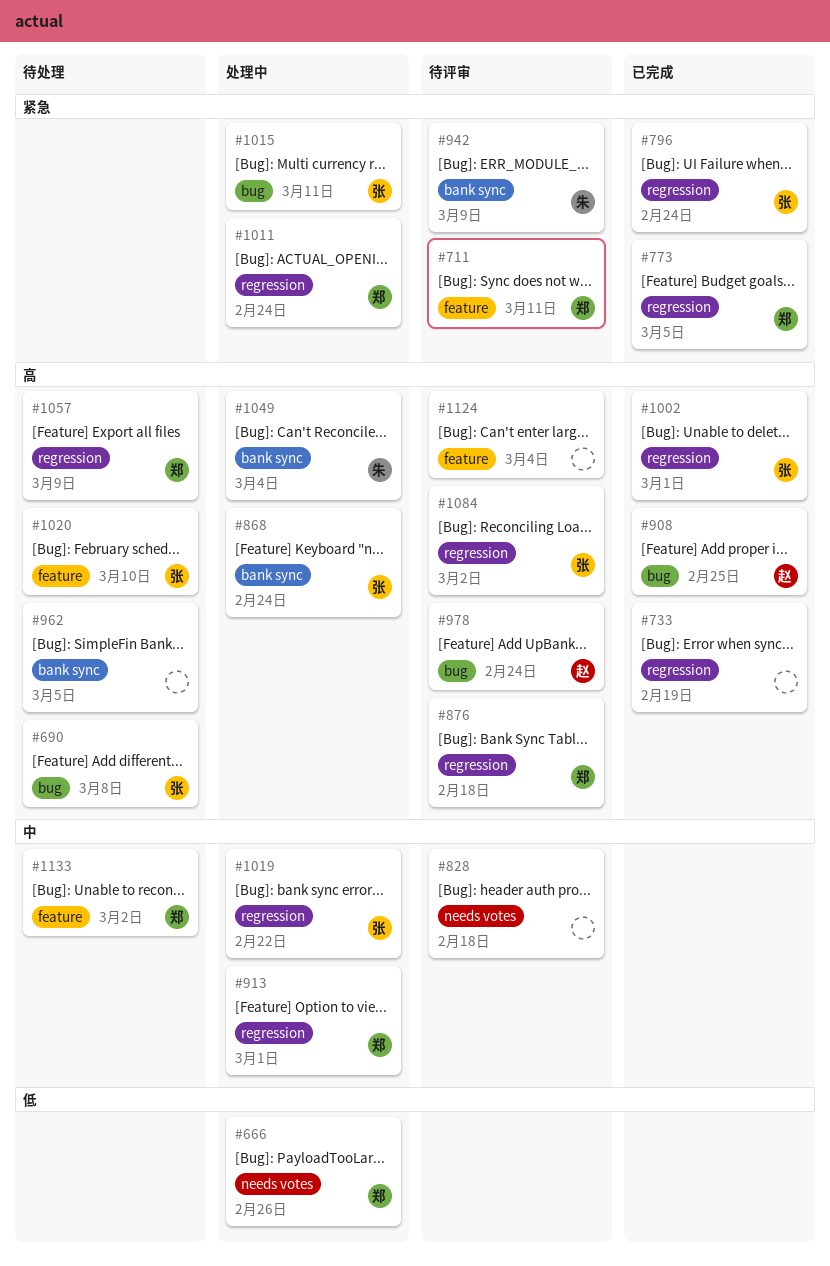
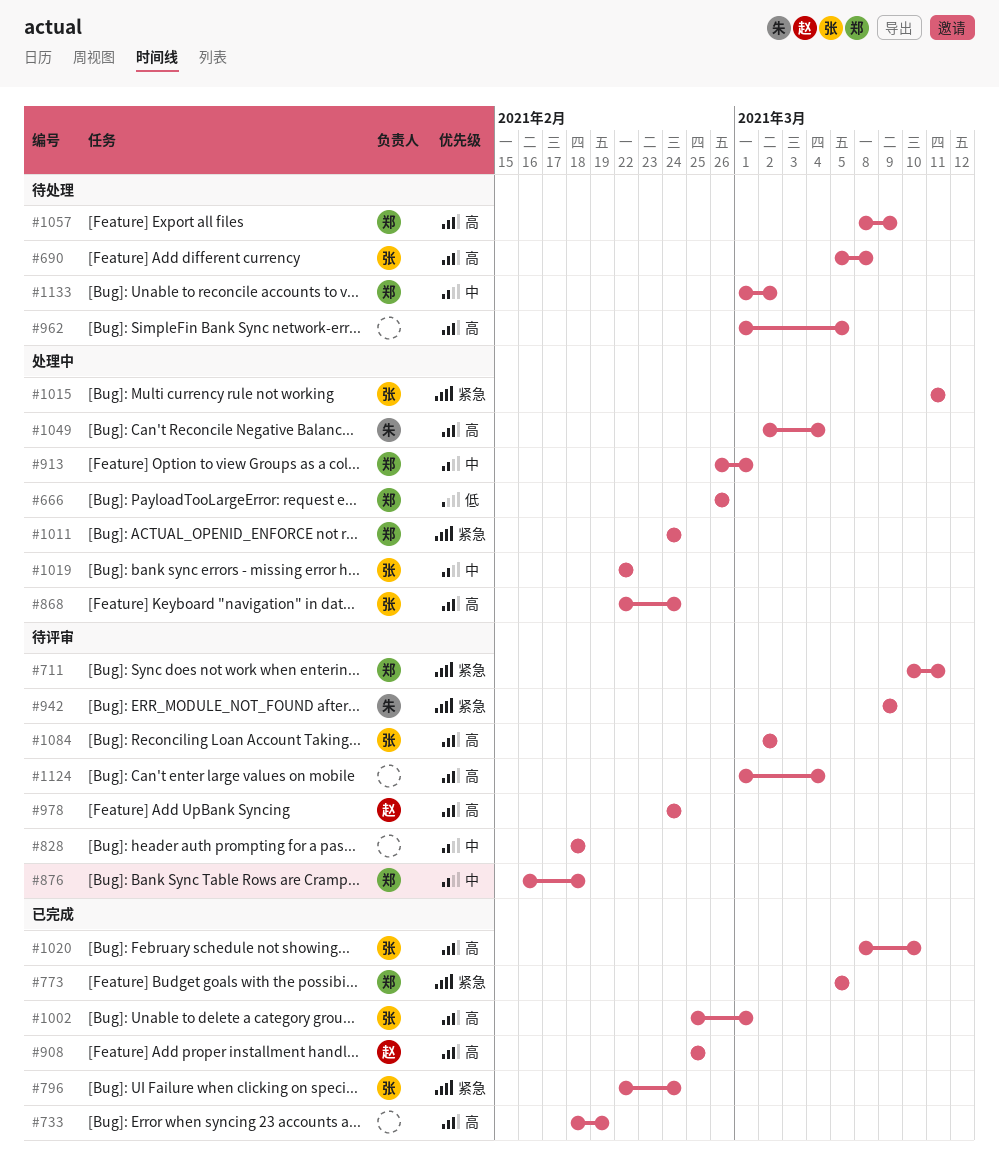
#876, priority: 高 -> 中
#1020, status: 待处理 -> 已完成

